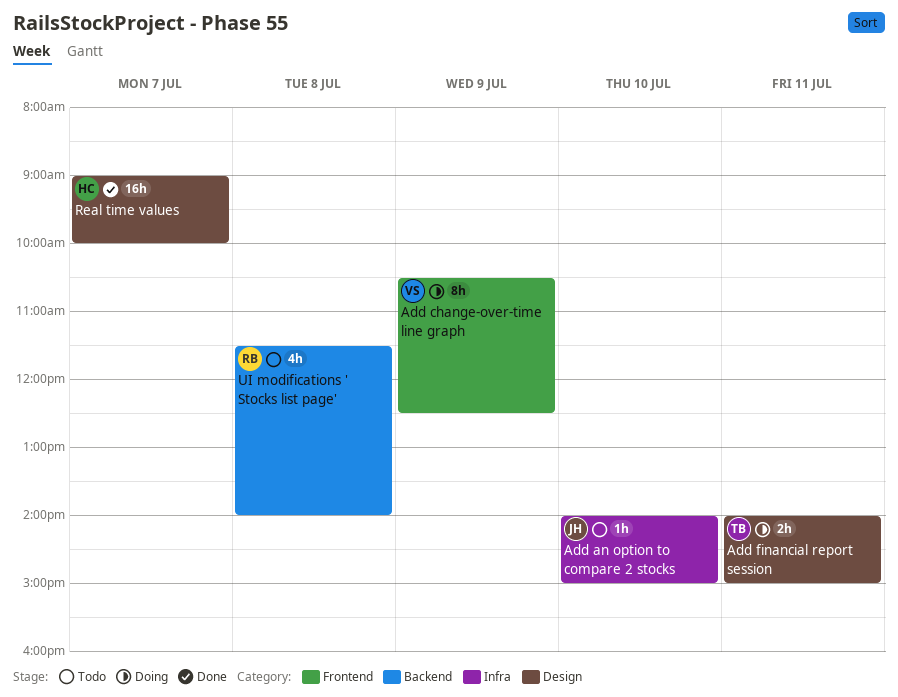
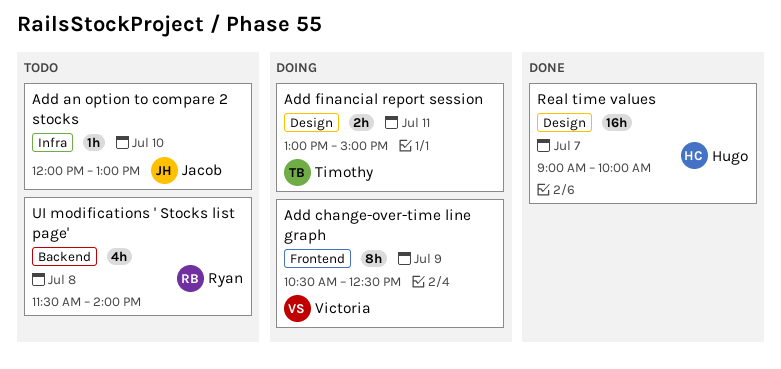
Add an option to compare 2 stocks, begins: 14:00 -> 12:00
Add an option to compare 2 stocks, ends: 15:00 -> 13:00
Add financial report session, begins: 14:00 -> 13:00

